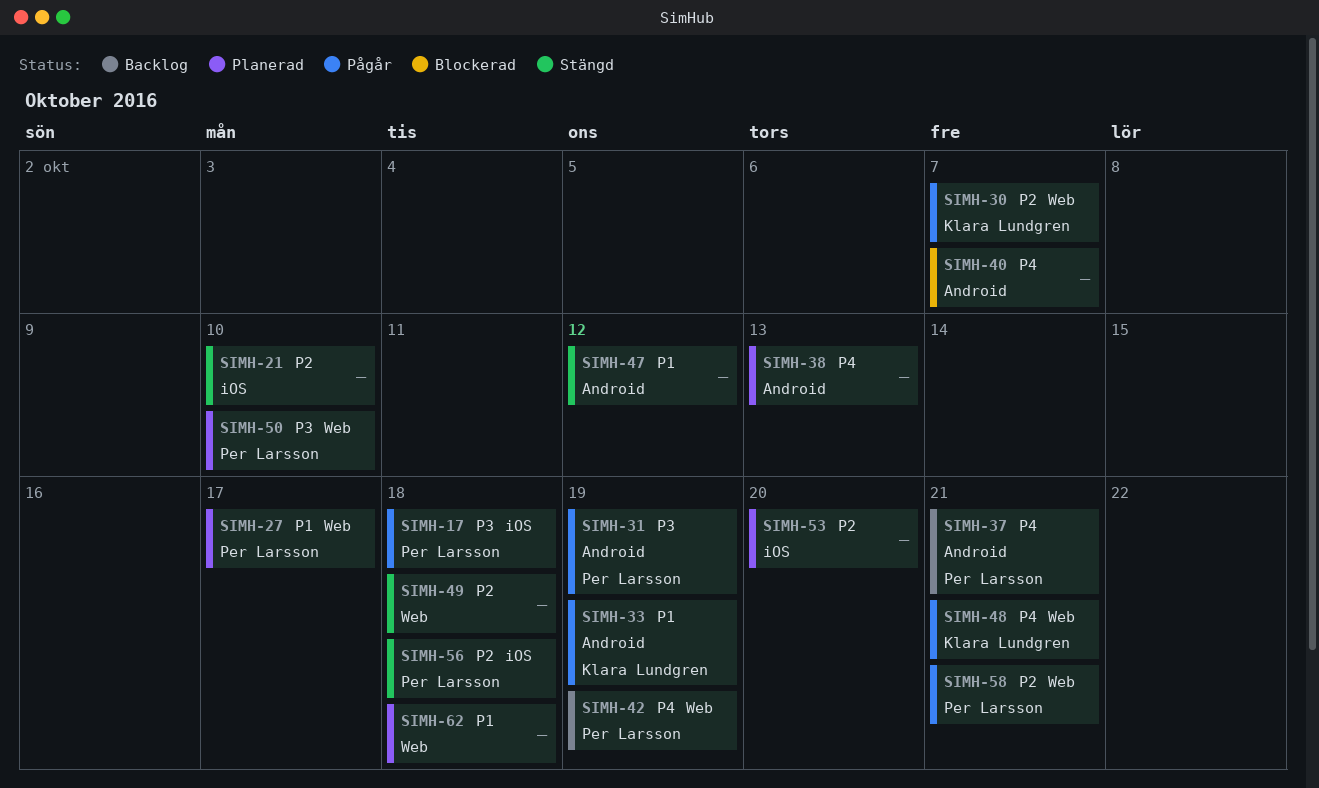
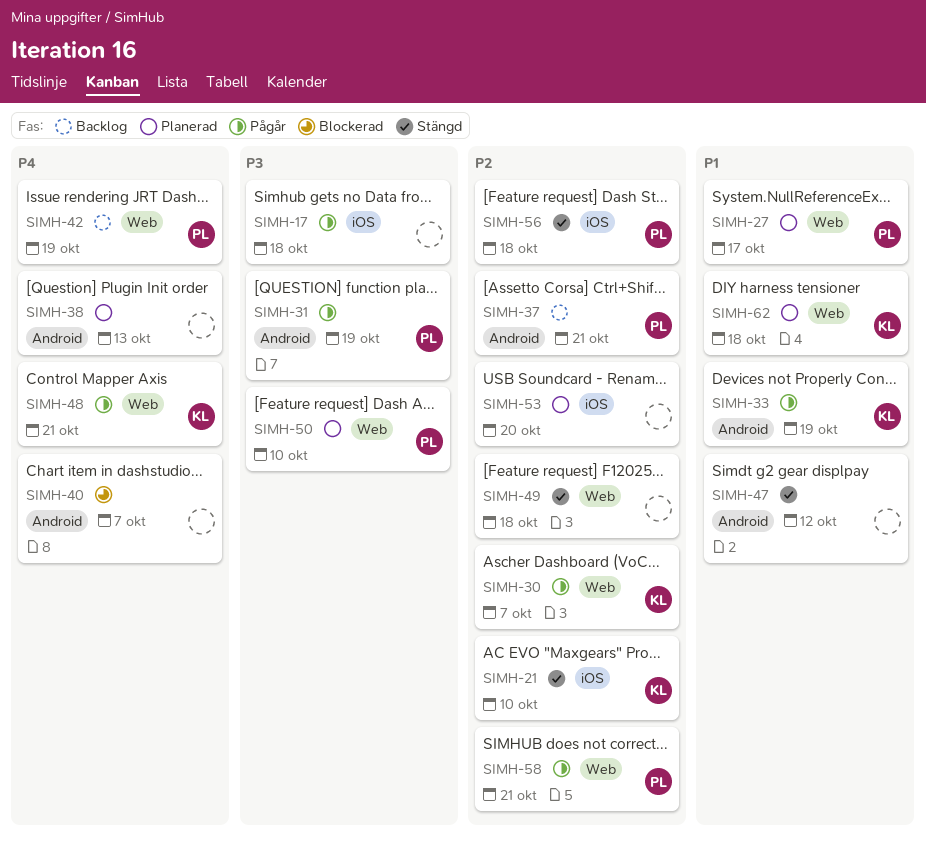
SIMH-17, owner: Per Larsson -> none
SIMH-21, owner: none -> Klara Lundgren
SIMH-37, priority: P4 -> P2
SIMH-62, owner: none -> Klara Lundgren

